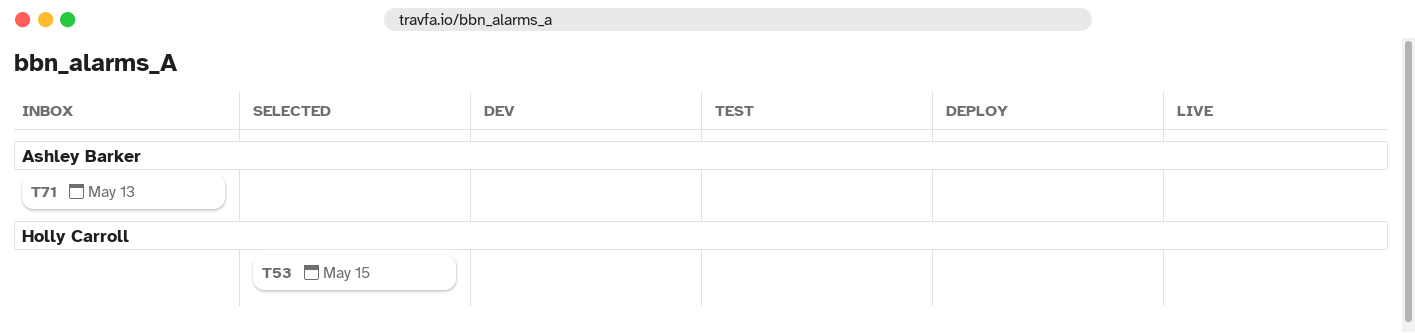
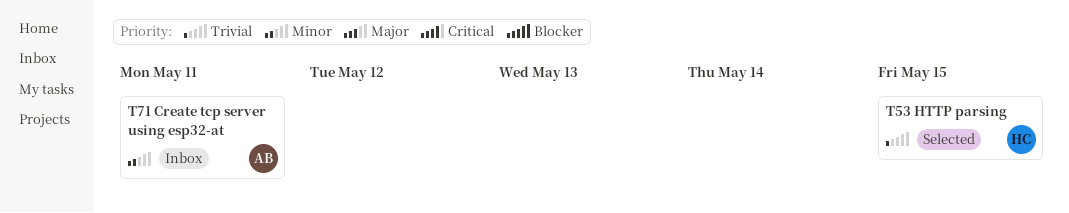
T71, due: May 13 -> May 11

